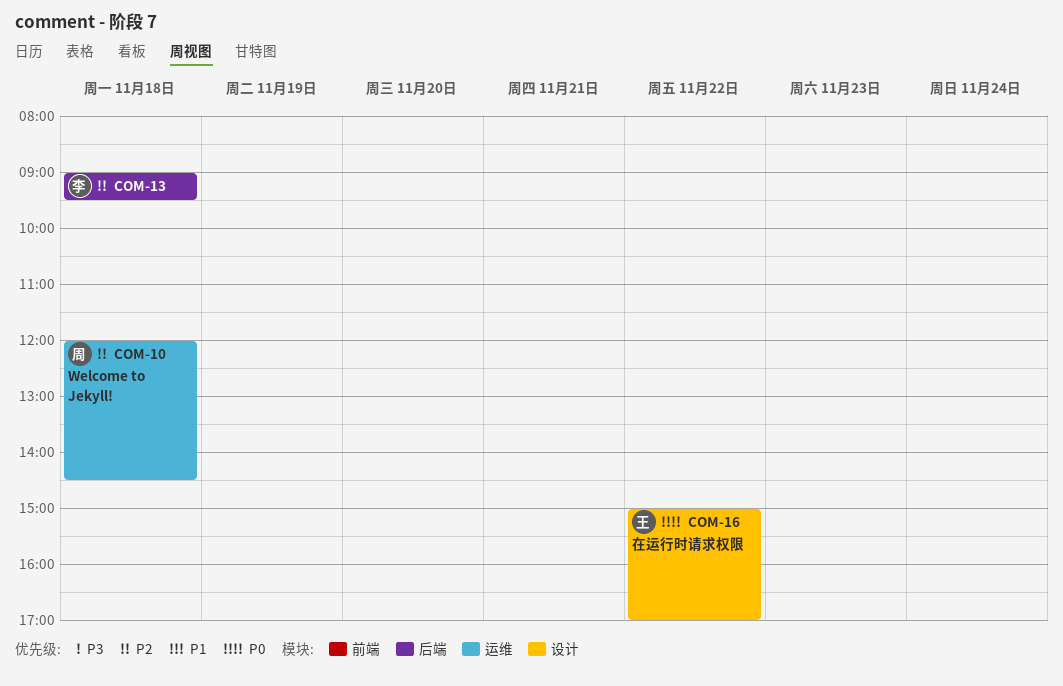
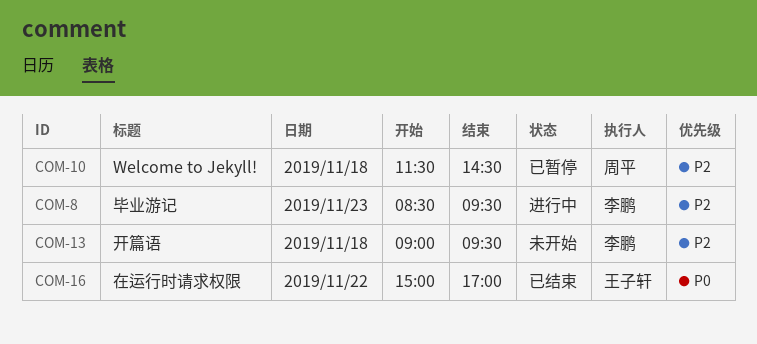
COM-8: none -> present
COM-10, begins: 12:00 -> 11:30

